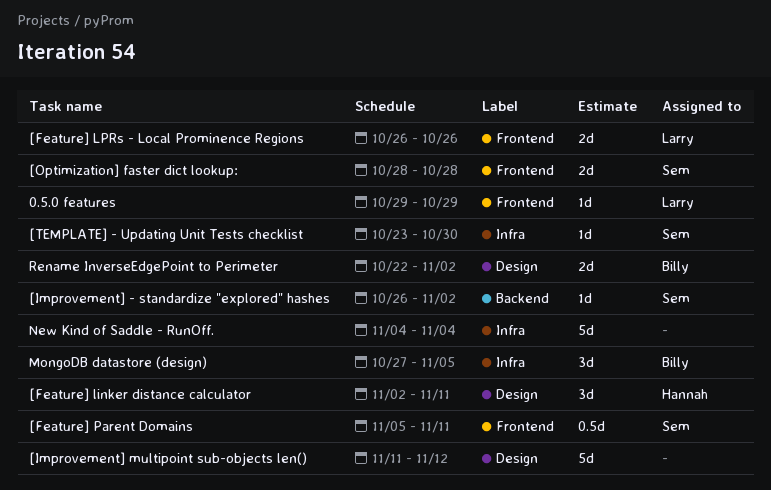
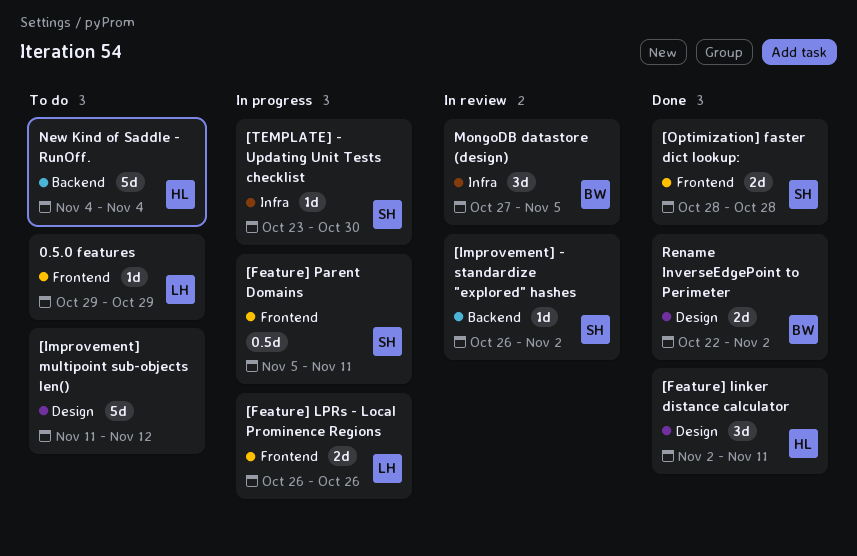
New Kind of Saddle - RunOff., owner: none -> Hannah
New Kind of Saddle - RunOff., label: Infra -> Backend

